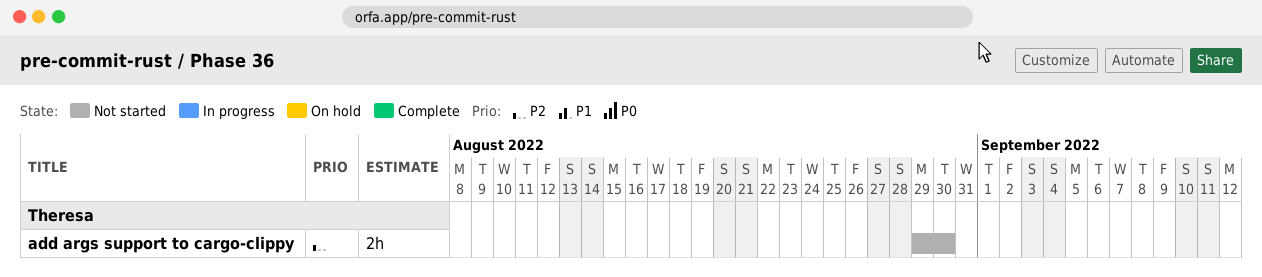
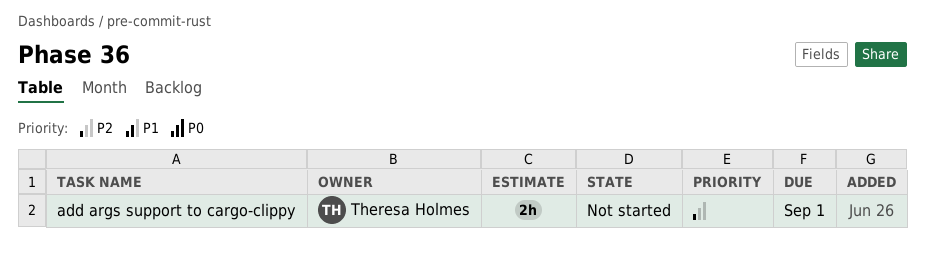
add args support to cargo-clippy, due: Aug 30 -> Sep 1

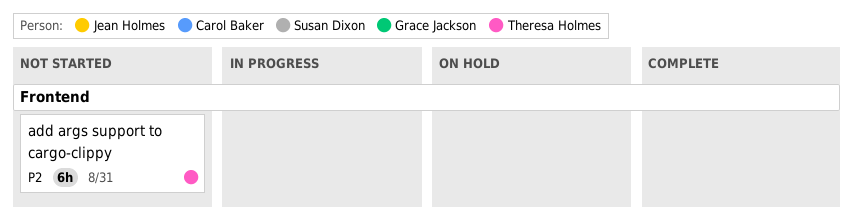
add args support to cargo-clippy, estimate: 2h -> 6h
add args support to cargo-clippy, due: Sep 1 -> Aug 31

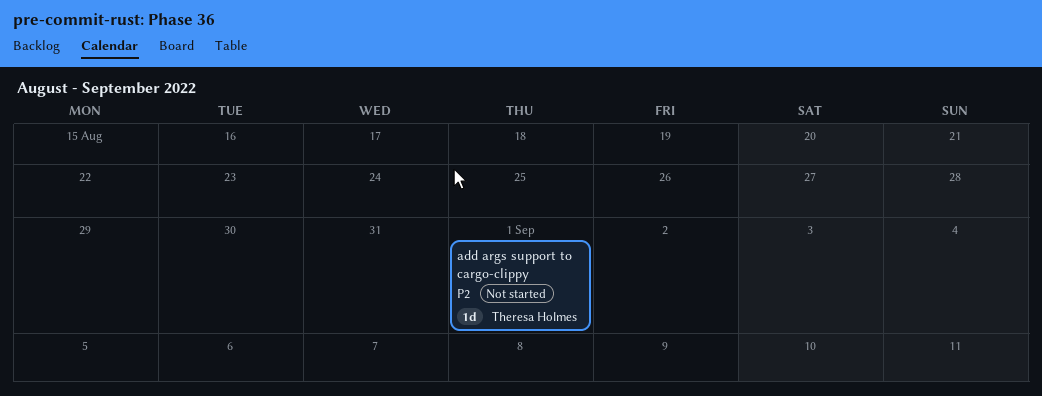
add args support to cargo-clippy, estimate: 6h -> 1d
add args support to cargo-clippy, due: Aug 31 -> Sep 1

